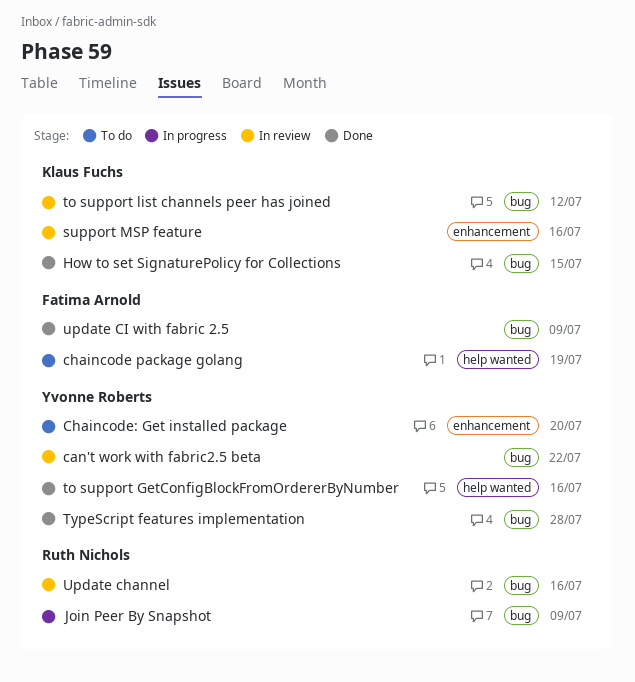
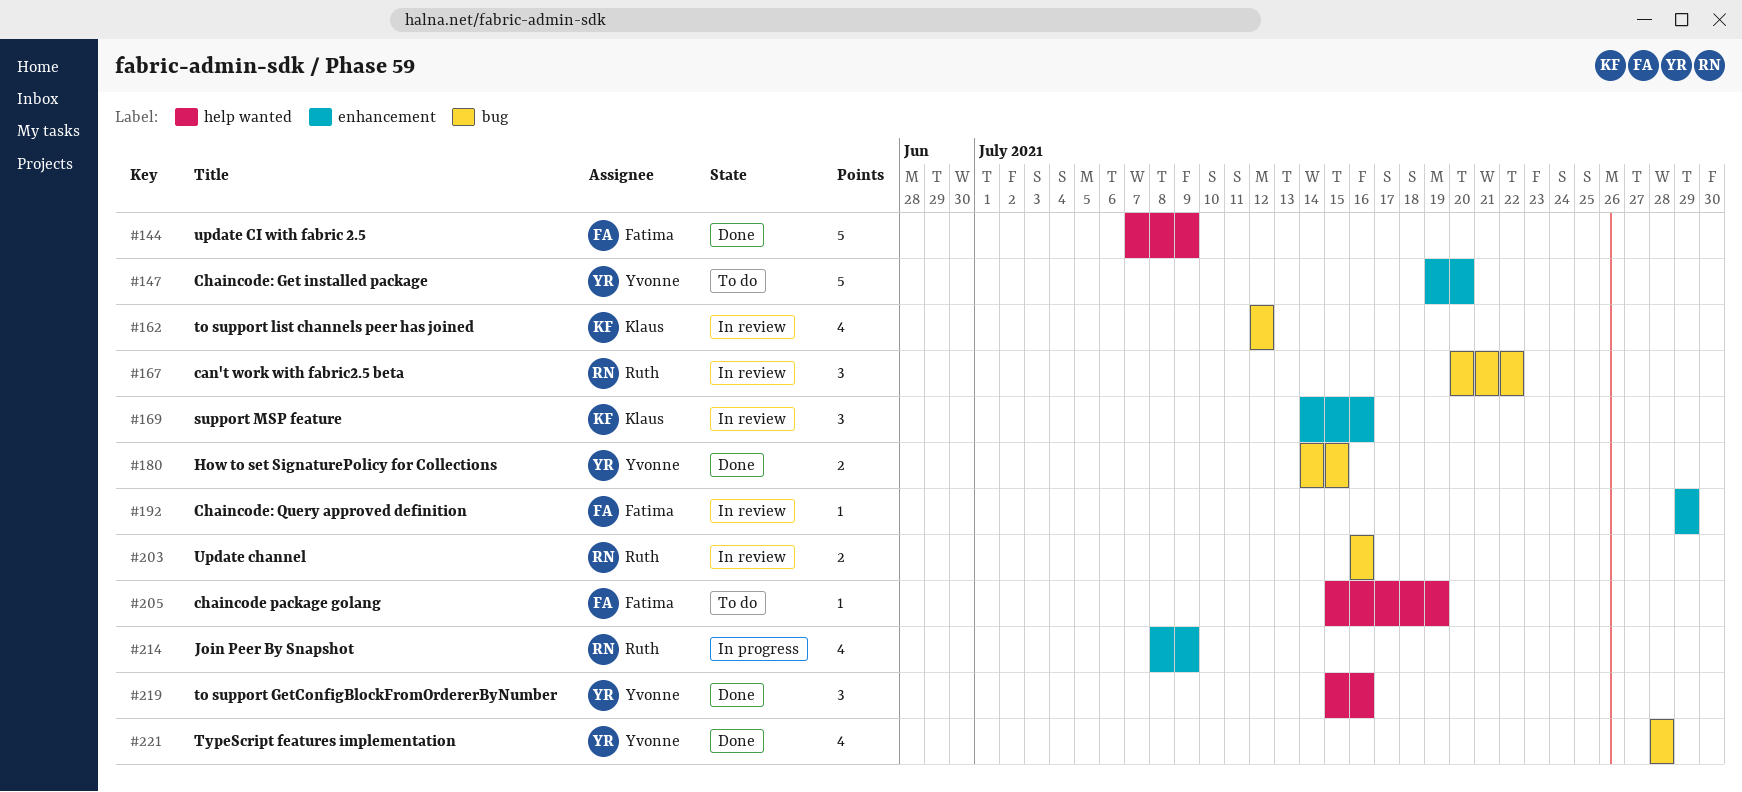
can't work with fabric2.5 beta, owner: Yvonne Roberts -> Ruth Nichols
Chaincode: Query approved definition: none -> present
How to set SignaturePolicy for Collections, owner: Klaus Fuchs -> Yvonne Roberts
Join Peer By Snapshot, label: bug -> enhancement
update CI with fabric 2.5, label: bug -> help wanted

